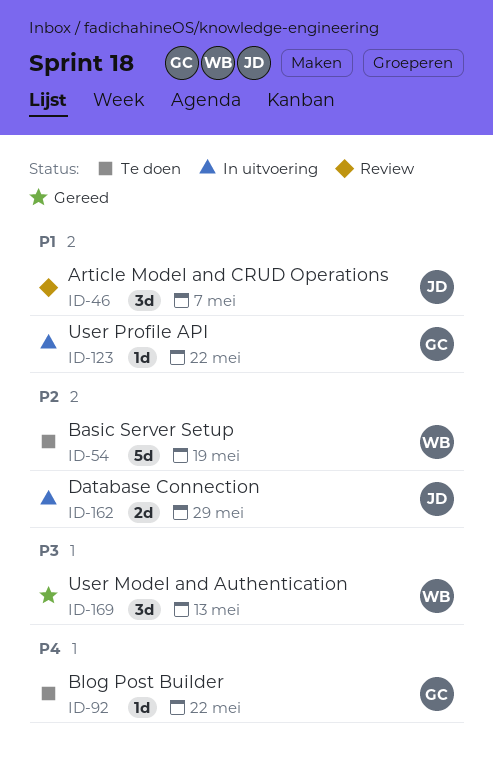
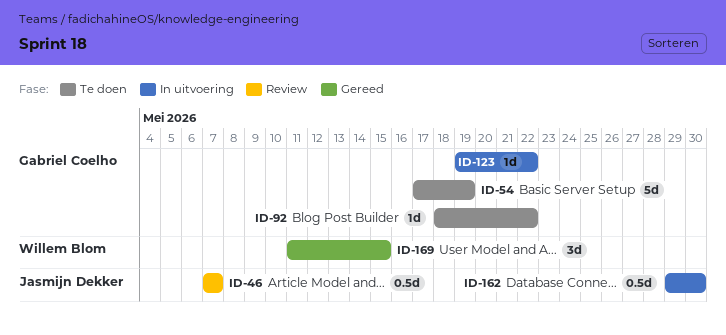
ID-46, estimate: 3d -> 0.5d
ID-54, owner: Willem Blom -> Gabriel Coelho
ID-162, estimate: 2d -> 0.5d
ID-162, due: May 29 -> May 30
ID-169, due: May 13 -> May 15

